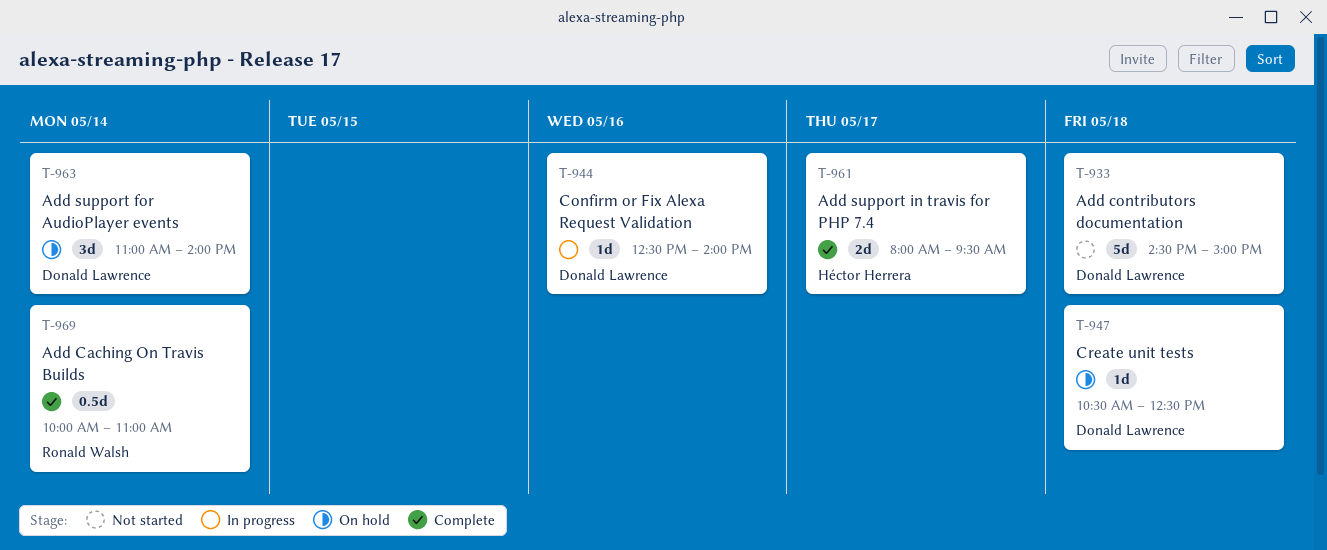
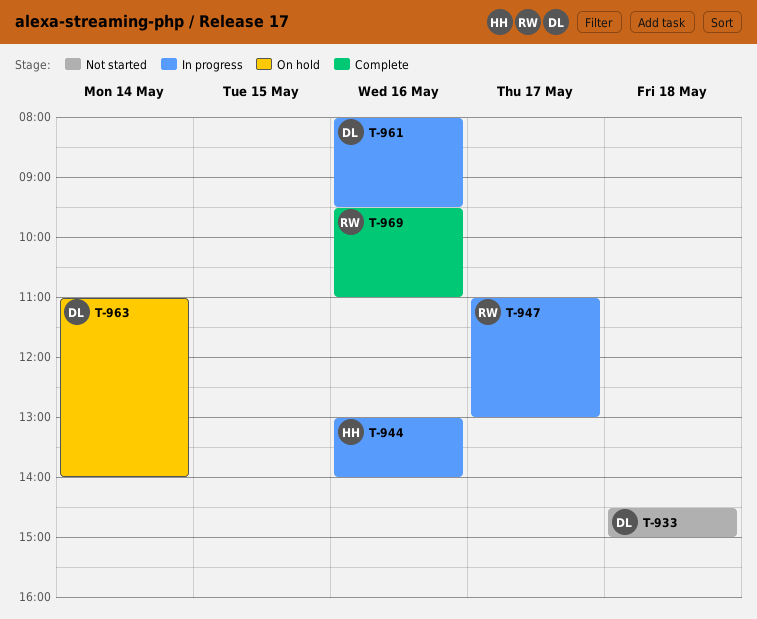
T-944, owner: Donald Lawrence -> Héctor Herrera
T-944, begins: 12:30 -> 13:00
T-947, status: On hold -> In progress
T-947, owner: Donald Lawrence -> Ronald Walsh
T-947, day: May 18 -> May 17
T-947, begins: 10:30 -> 11:00
T-947, ends: 12:30 -> 13:00
T-961, status: Complete -> In progress
T-961, owner: Héctor Herrera -> Donald Lawrence
T-961, day: May 17 -> May 16
T-969, day: May 14 -> May 16
T-969, begins: 10:00 -> 09:30

